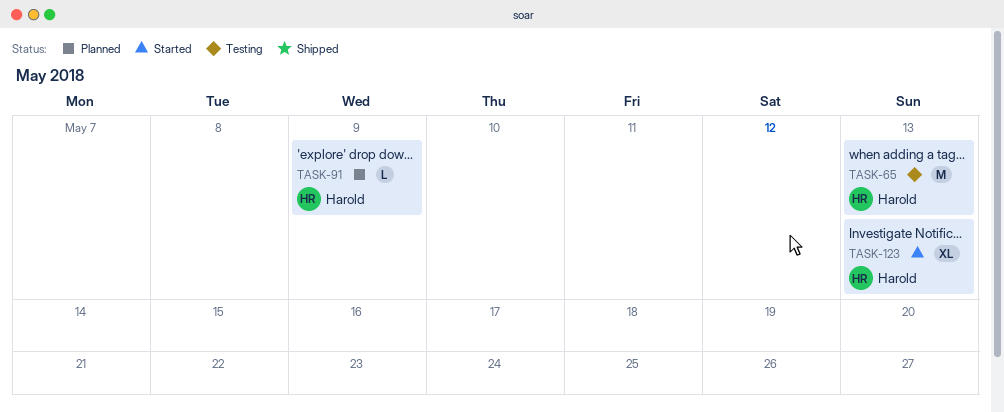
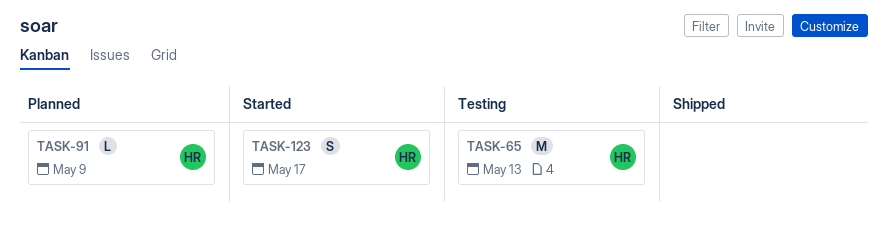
TASK-123, estimate: XL -> S
TASK-123, due: May 13 -> May 17

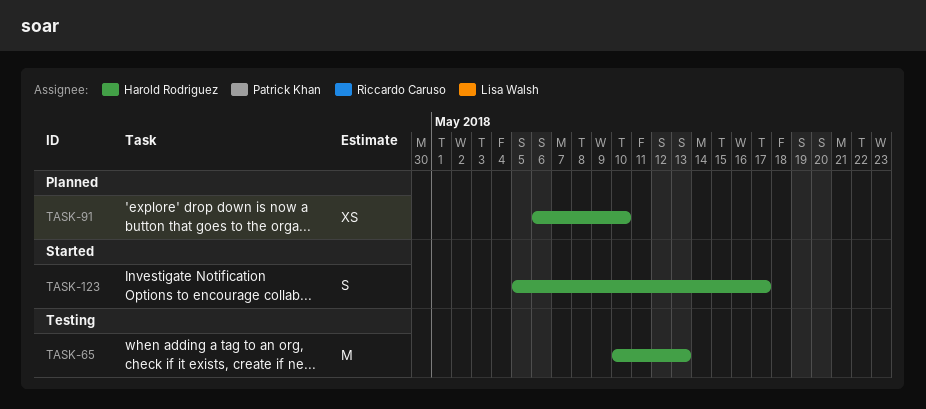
TASK-91, estimate: L -> XS
TASK-91, due: May 9 -> May 10

